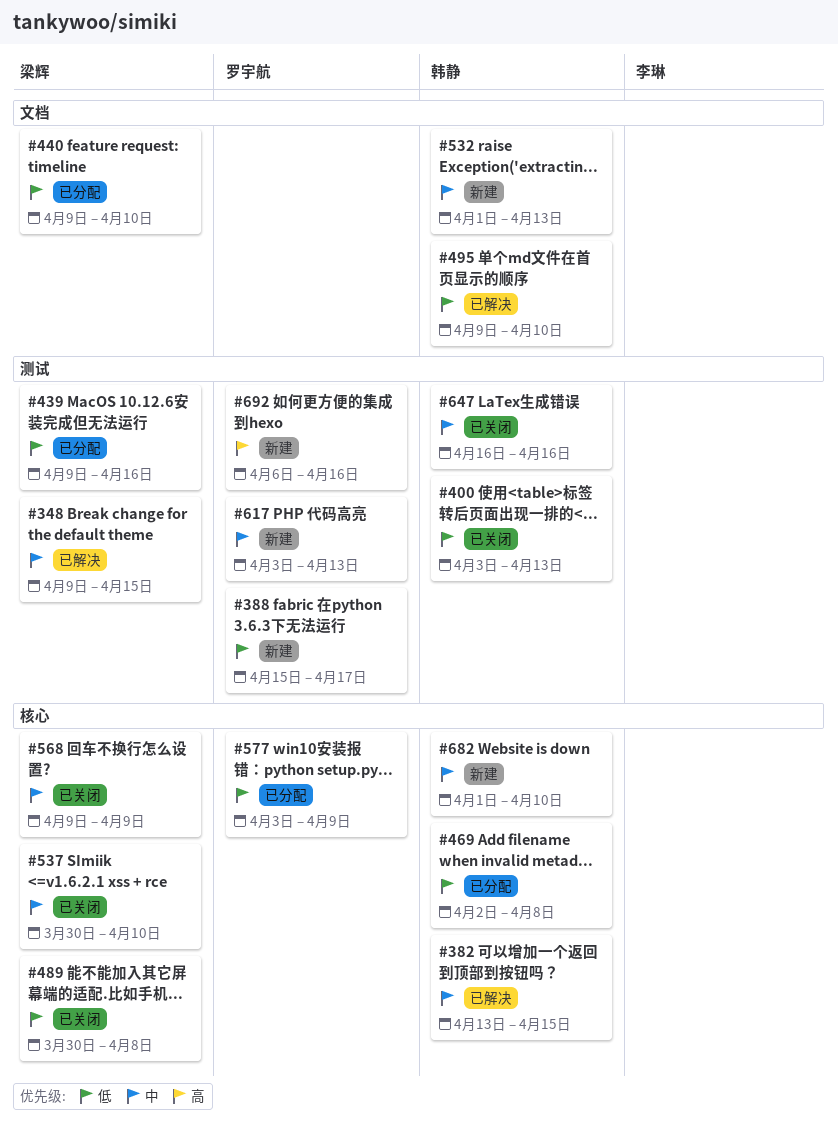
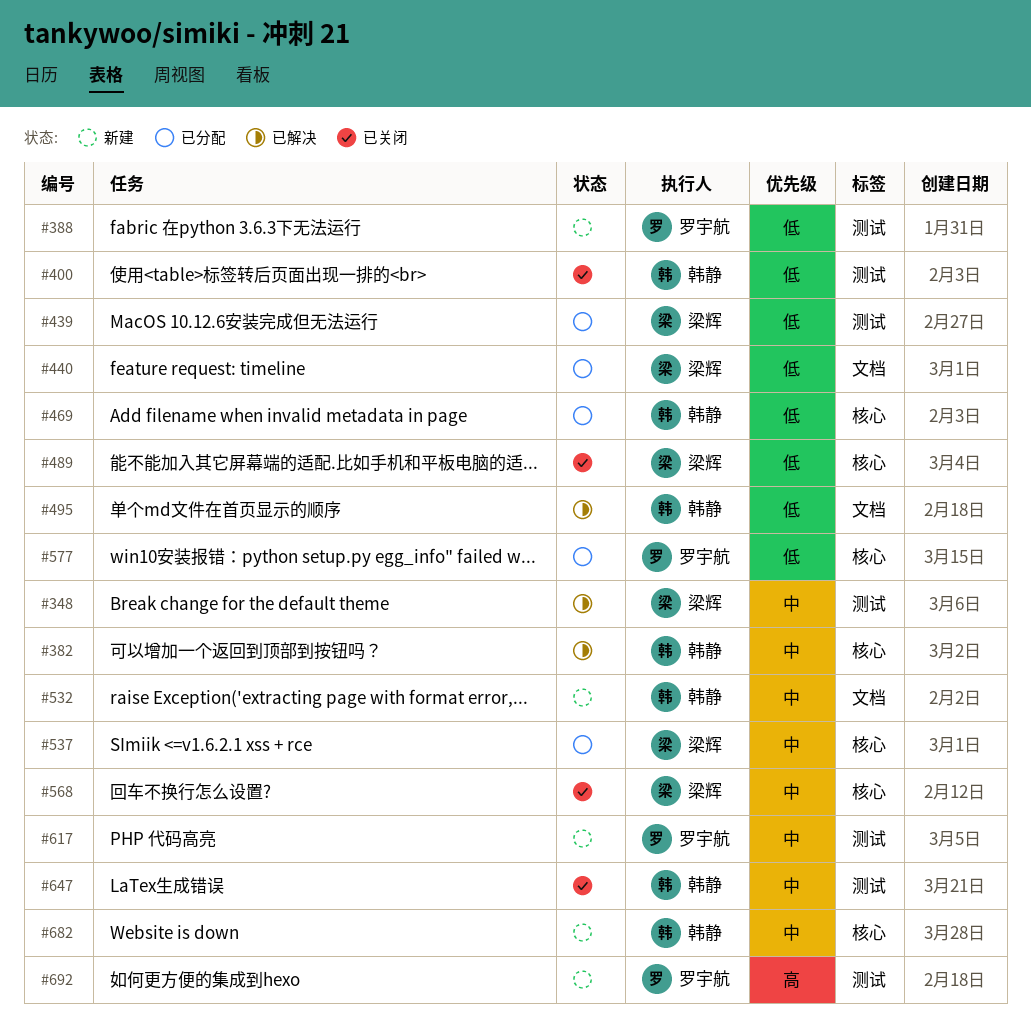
#537, status: 已关闭 -> 已分配

